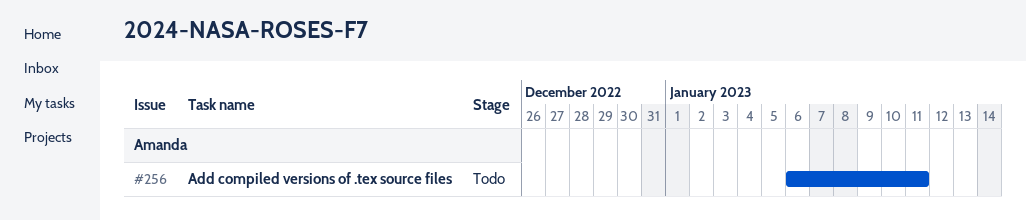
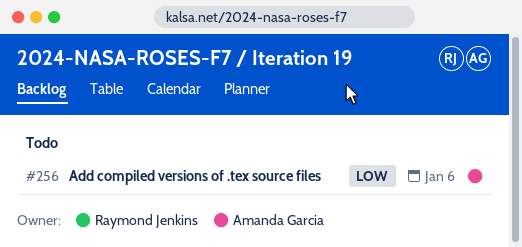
#256, due: Jan 11 -> Jan 6

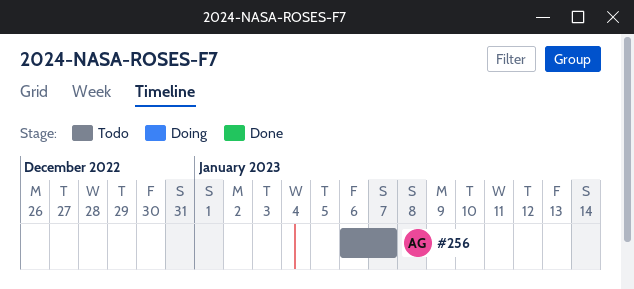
#256, due: Jan 6 -> Jan 7

